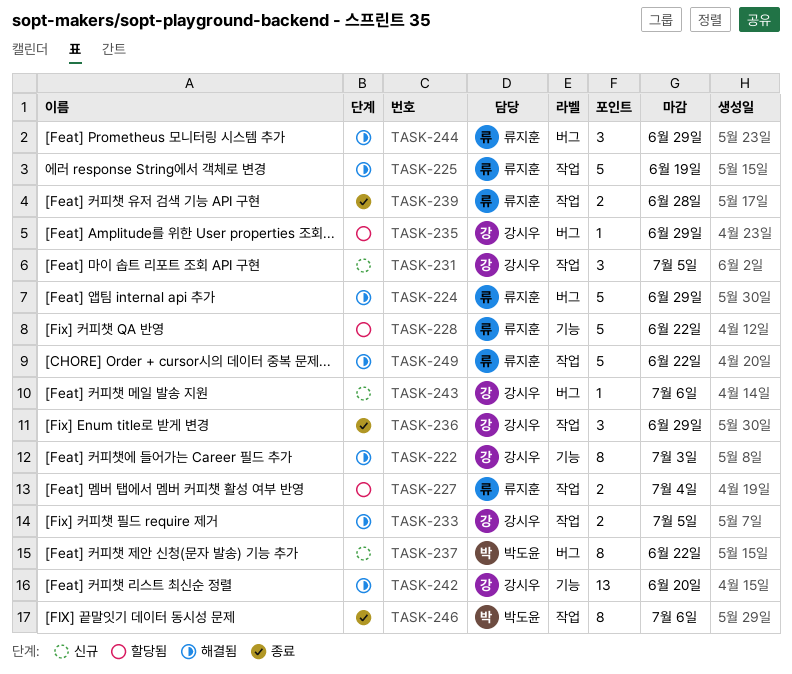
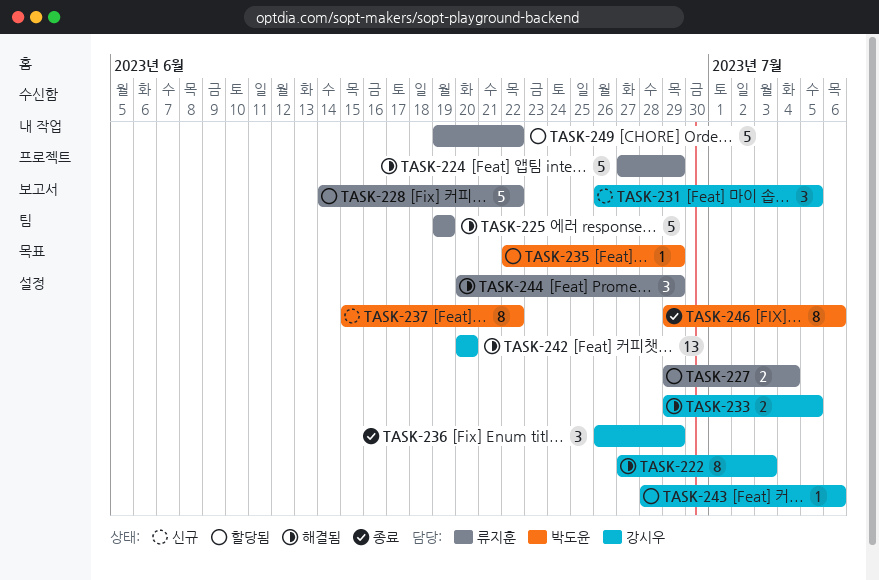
TASK-235, owner: 강시우 -> 박도윤
TASK-239: present -> none
TASK-243, status: 신규 -> 할당됨
TASK-249, status: 해결됨 -> 할당됨

